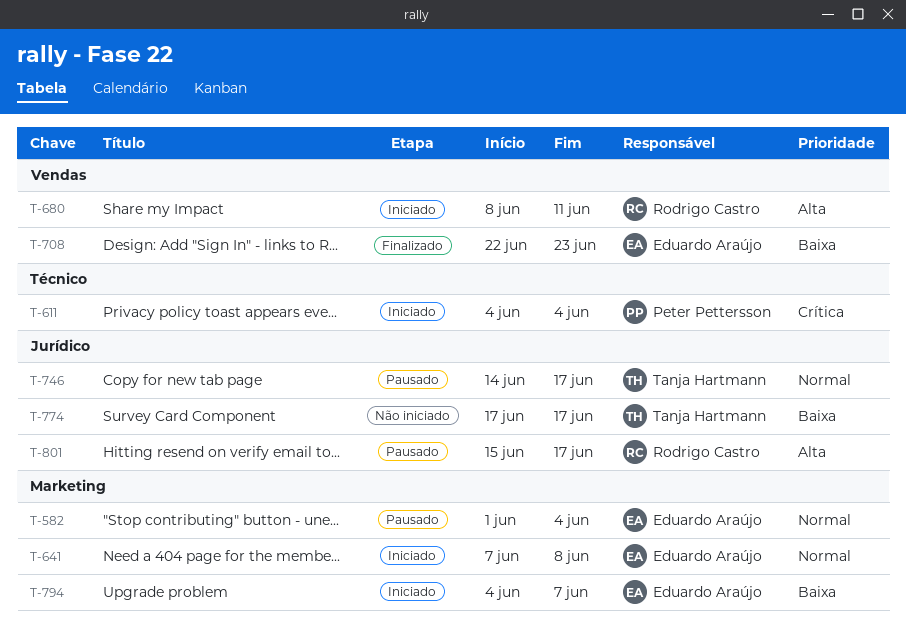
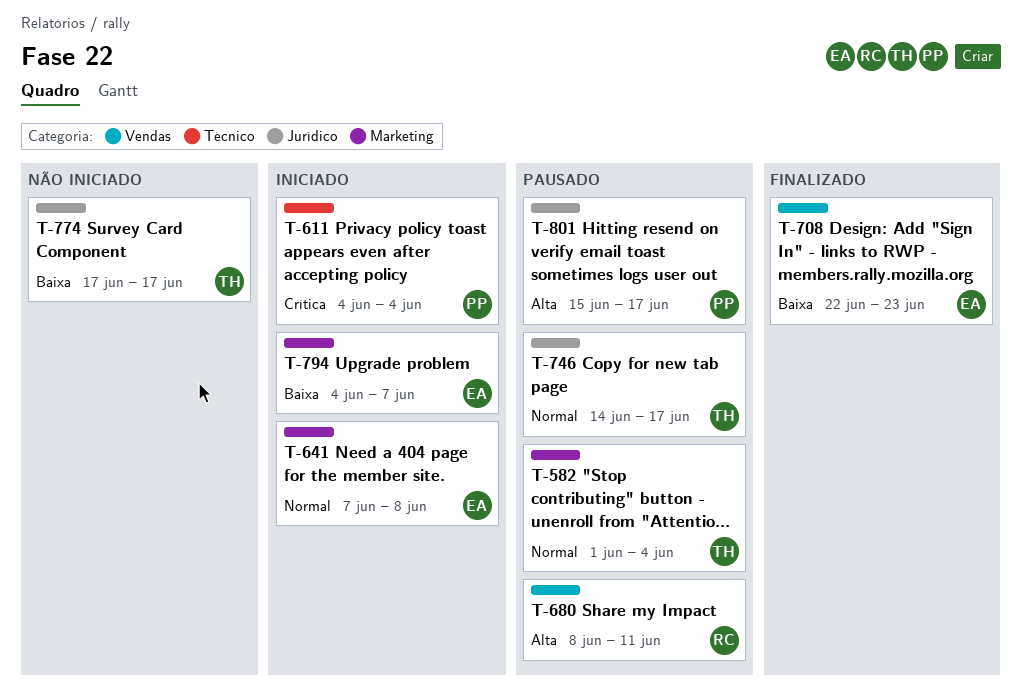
T-582, owner: Eduardo Araújo -> Tanja Hartmann
T-680, status: Iniciado -> Pausado
T-801, owner: Rodrigo Castro -> Peter Pettersson

